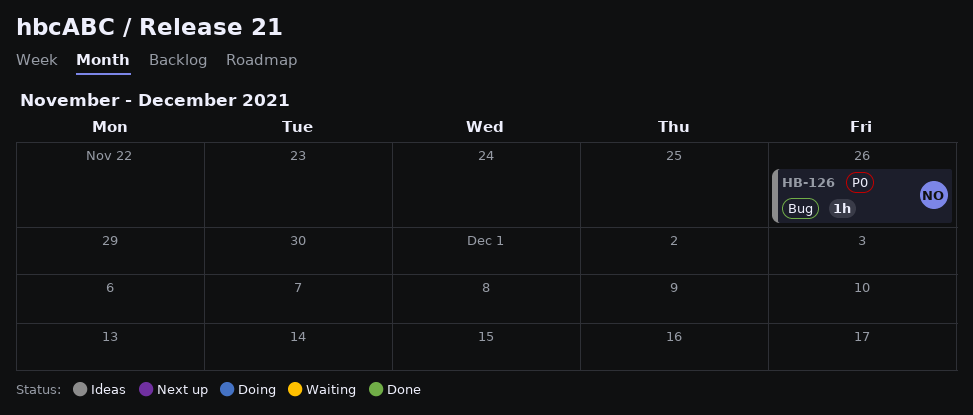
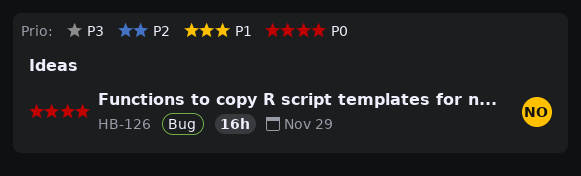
HB-126, estimate: 1h -> 16h
HB-126, due: Nov 26 -> Nov 29

